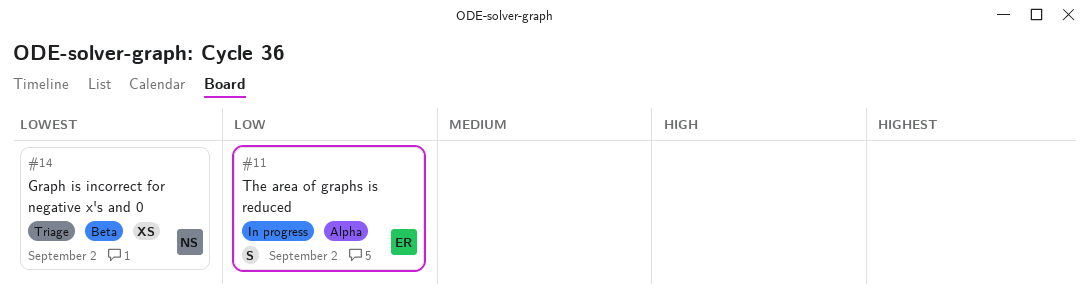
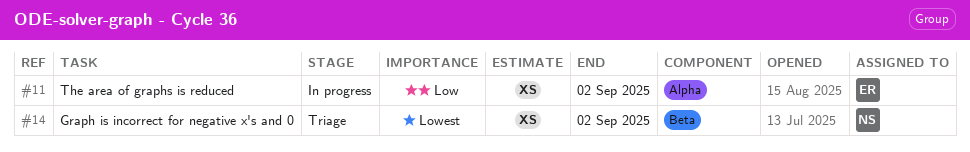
#11, estimate: S -> XS

